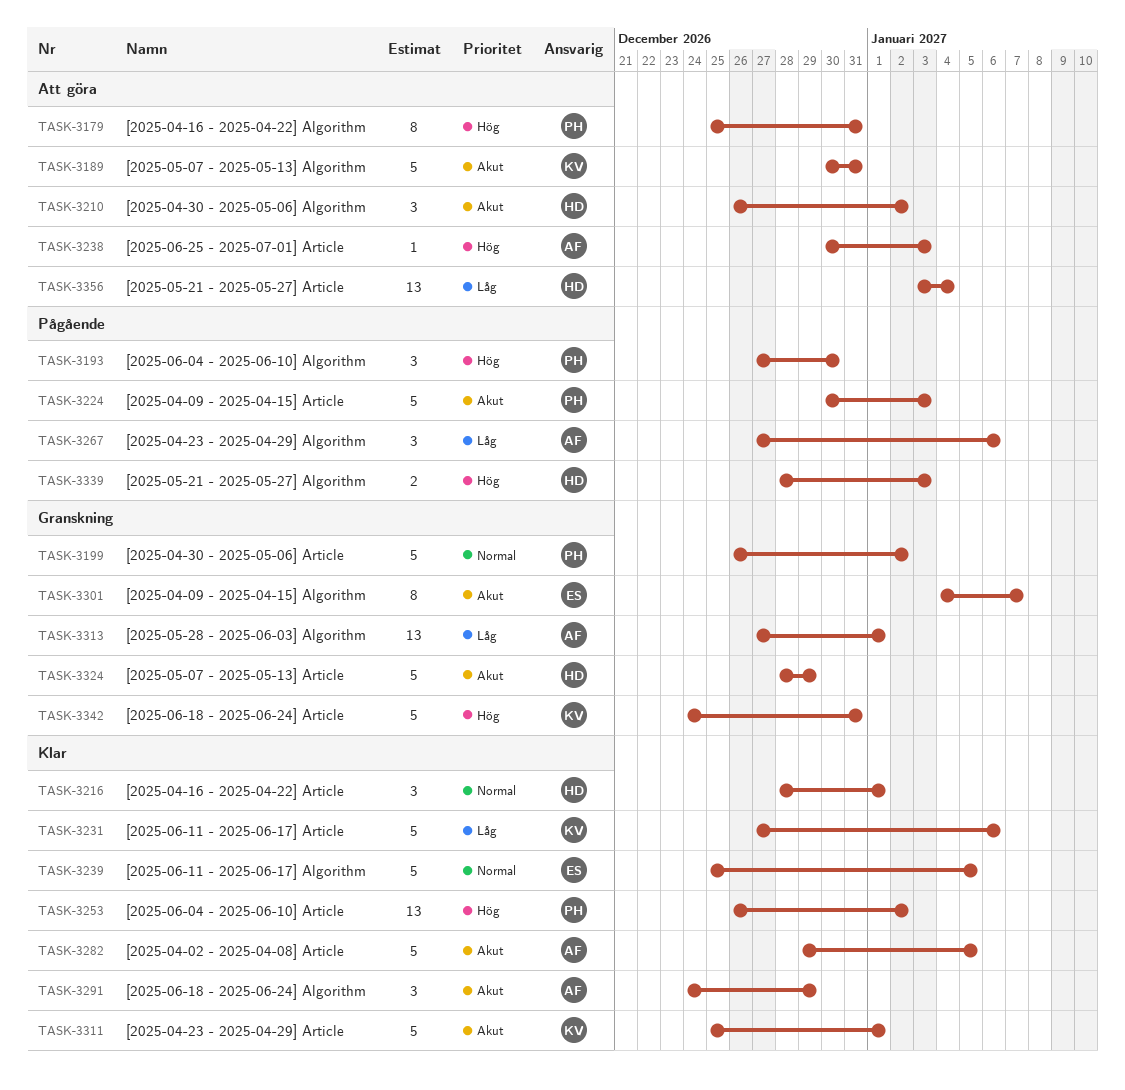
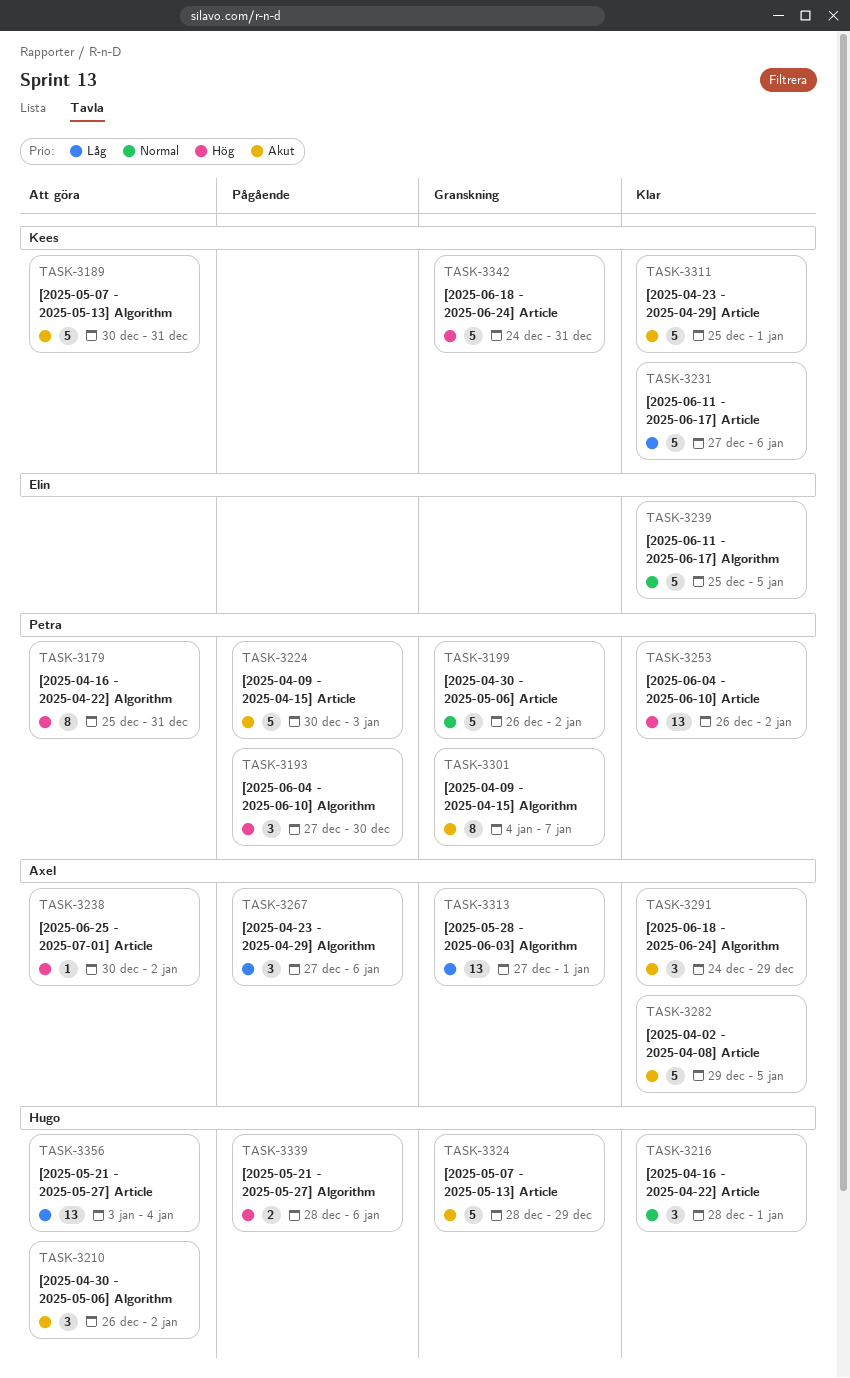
TASK-3238, due: Jan 3 -> Jan 2
TASK-3301, owner: Elin -> Petra
TASK-3339, due: Jan 3 -> Jan 6

